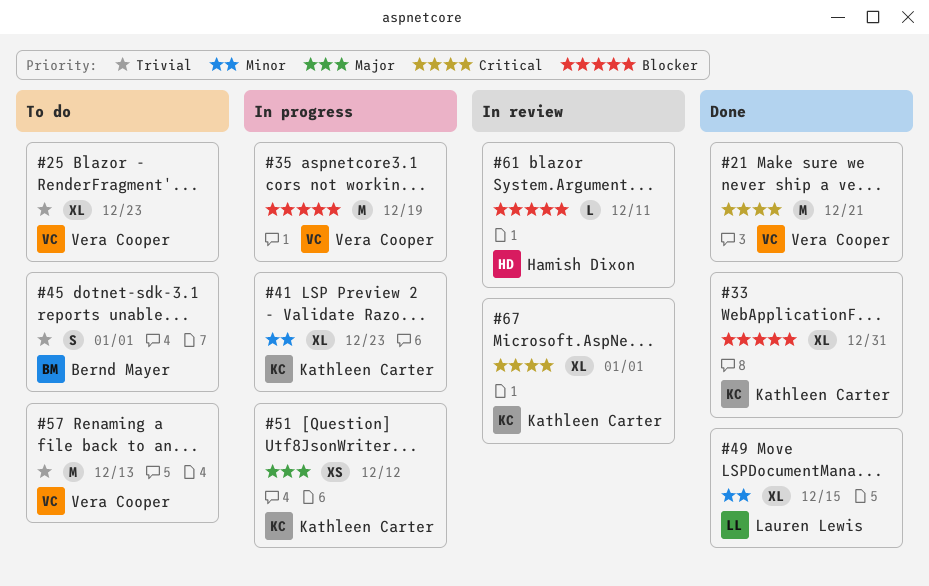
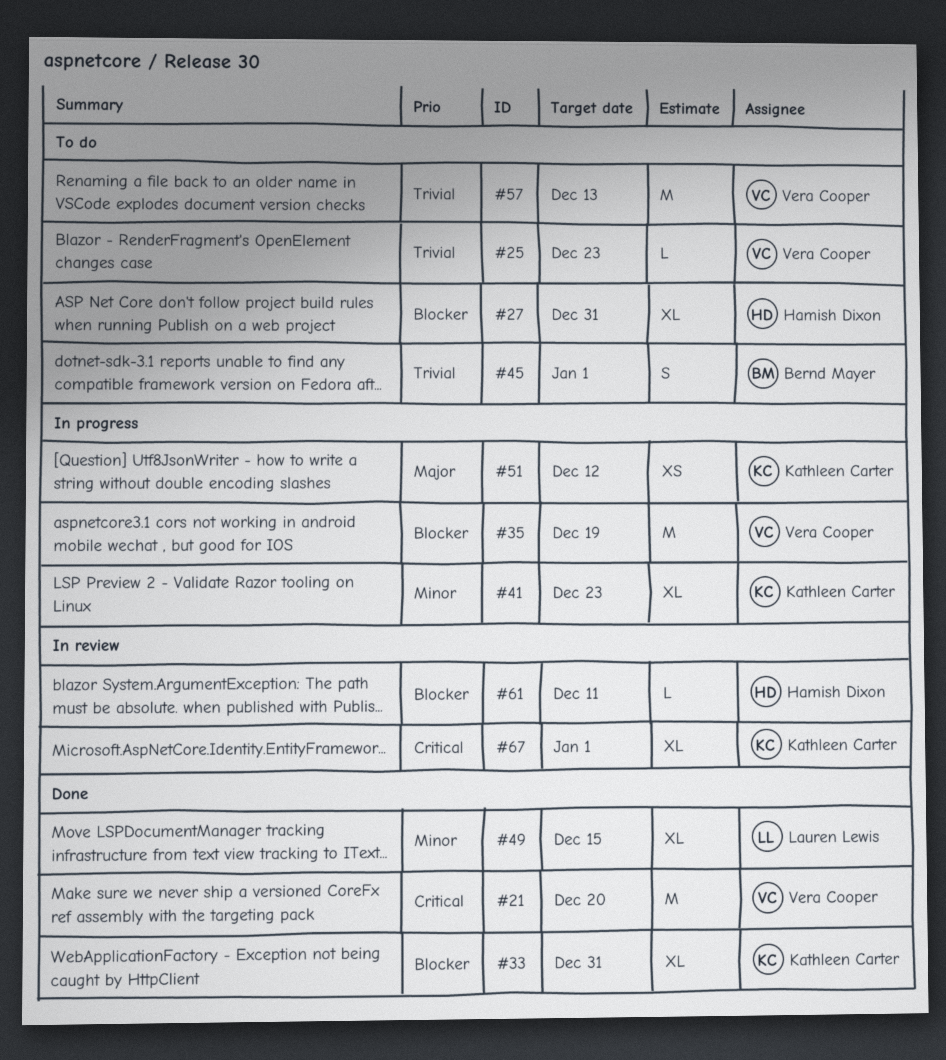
#21, due: Dec 21 -> Dec 20
#25, estimate: XL -> L
#27: none -> present

